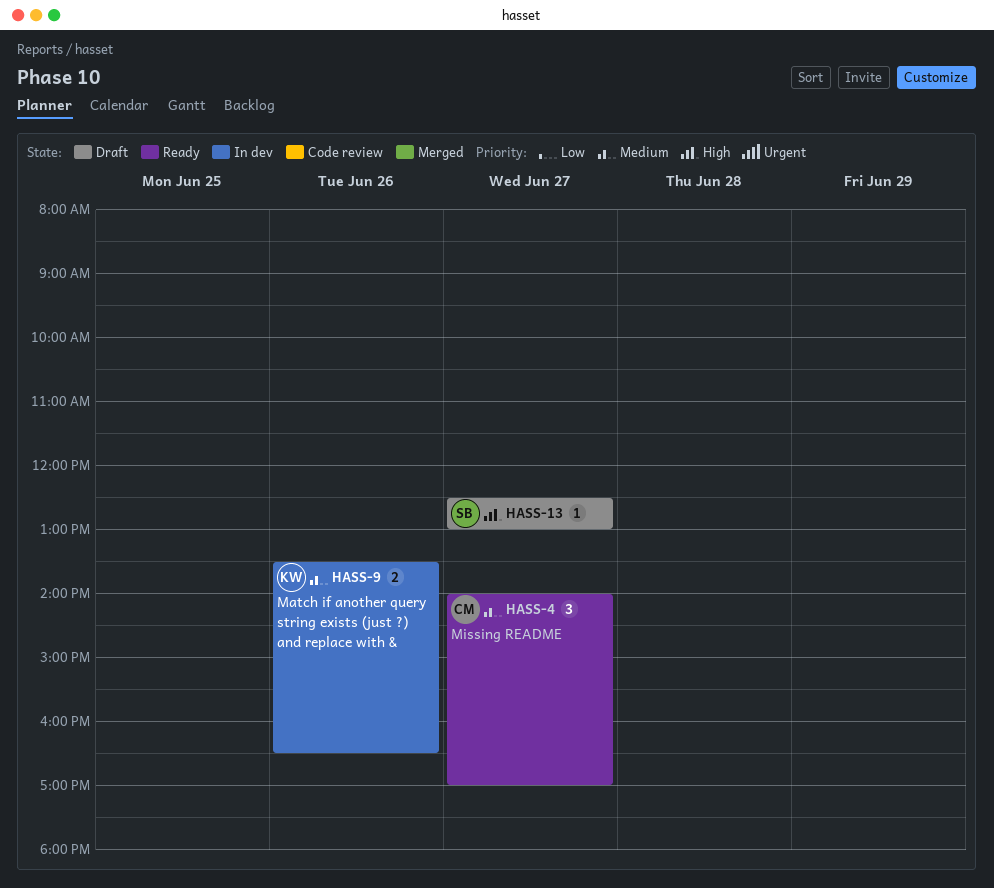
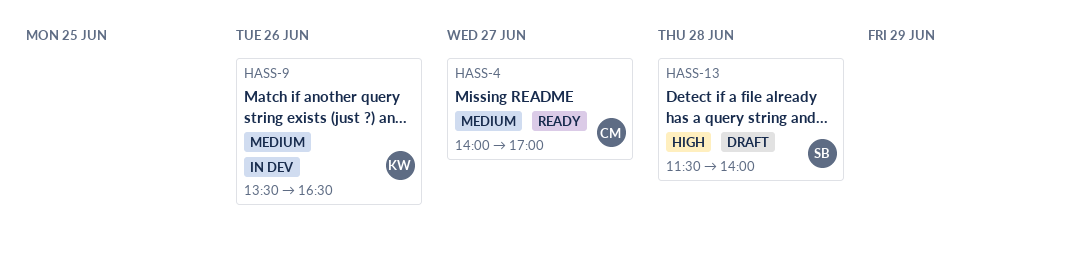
HASS-13, day: Jun 27 -> Jun 28
HASS-13, begins: 12:30 -> 11:30
HASS-13, ends: 13:00 -> 14:00

